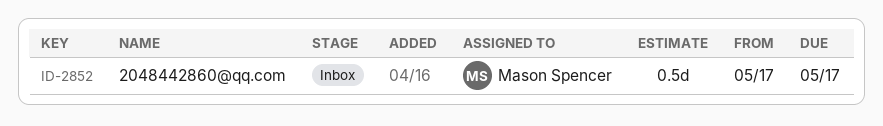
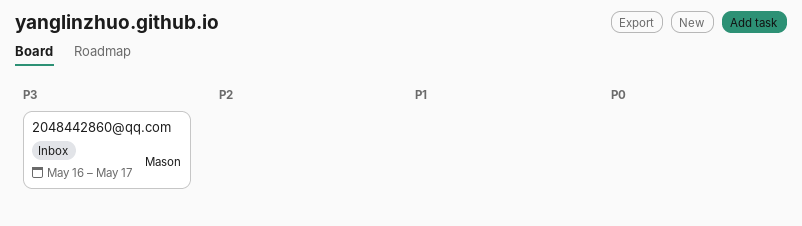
2048442860@qq.com, start: May 17 -> May 16

